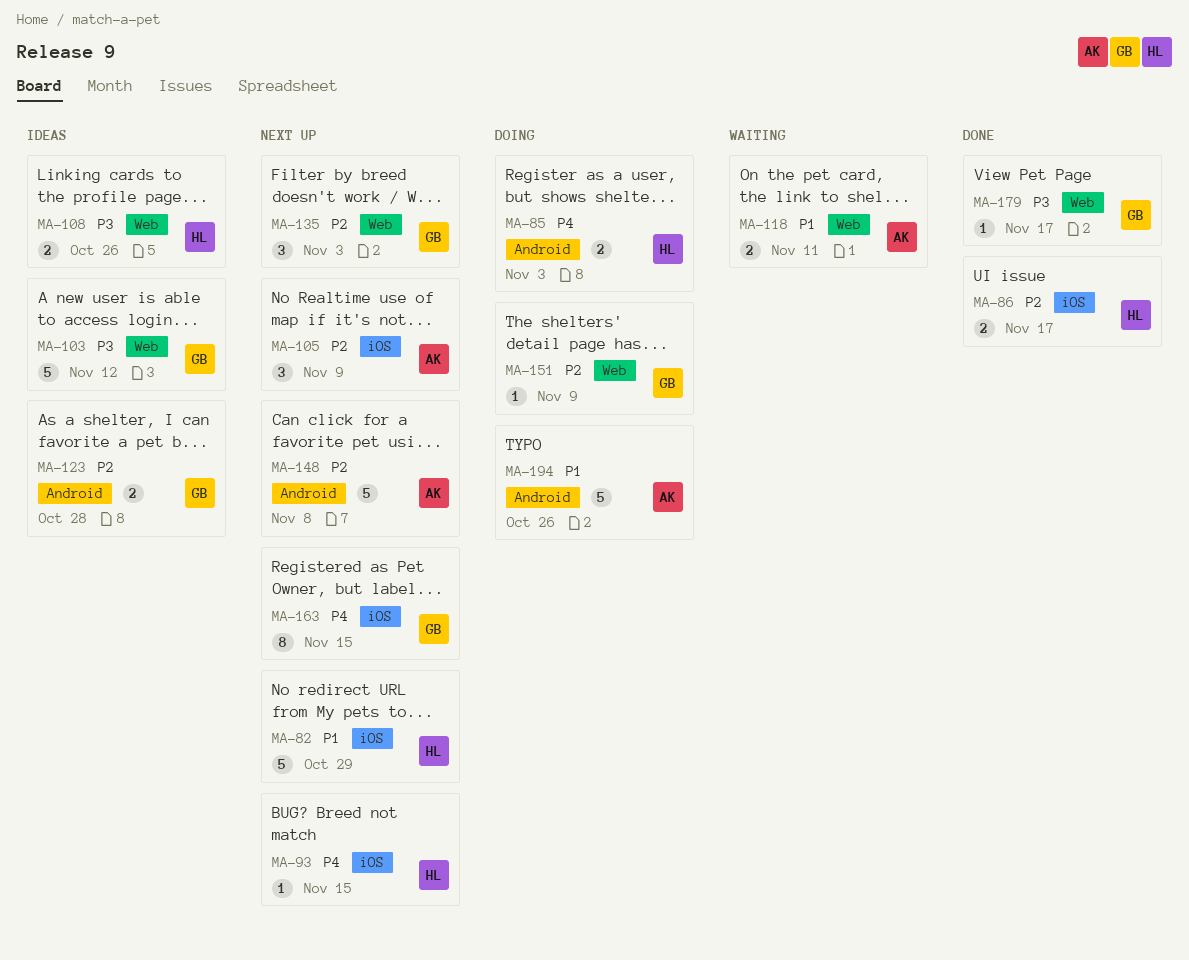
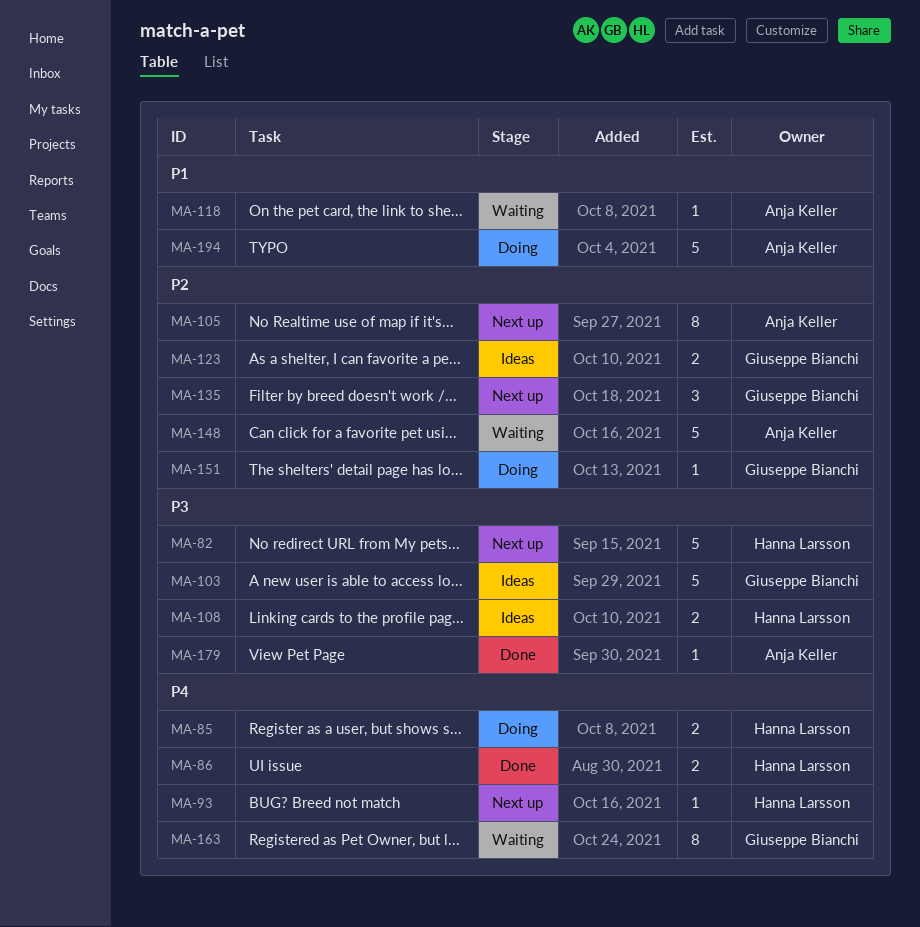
MA-82, priority: P1 -> P3
MA-86, priority: P2 -> P4
MA-105, estimate: 3 -> 8
MA-118, estimate: 2 -> 1
MA-148, status: Next up -> Waiting
MA-163, status: Next up -> Waiting
MA-179, owner: Giuseppe Bianchi -> Anja Keller

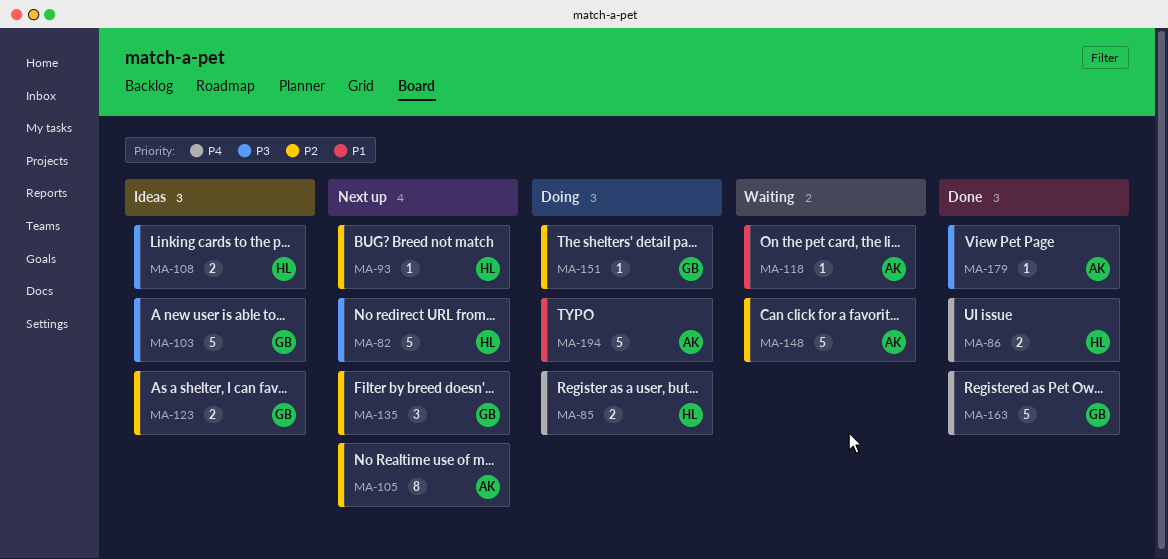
MA-93, priority: P4 -> P2
MA-163, status: Waiting -> Done
MA-163, estimate: 8 -> 5

